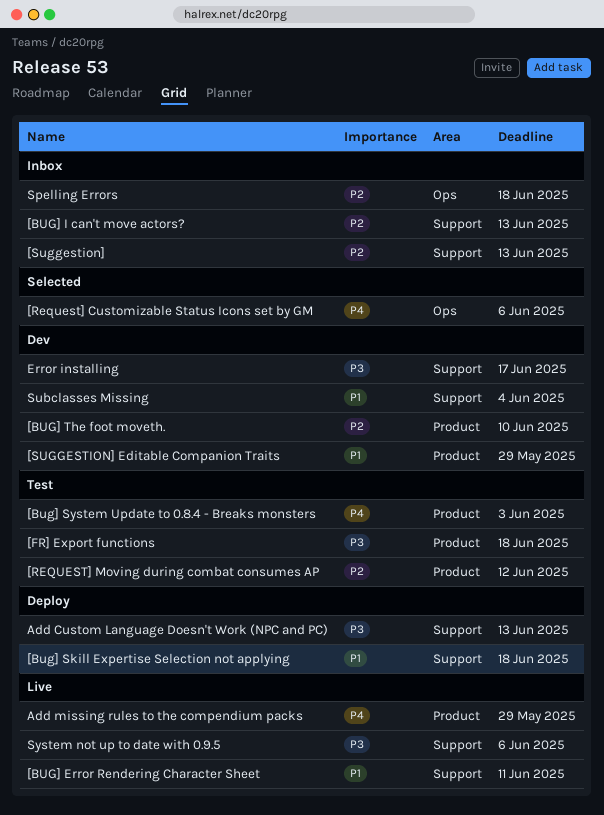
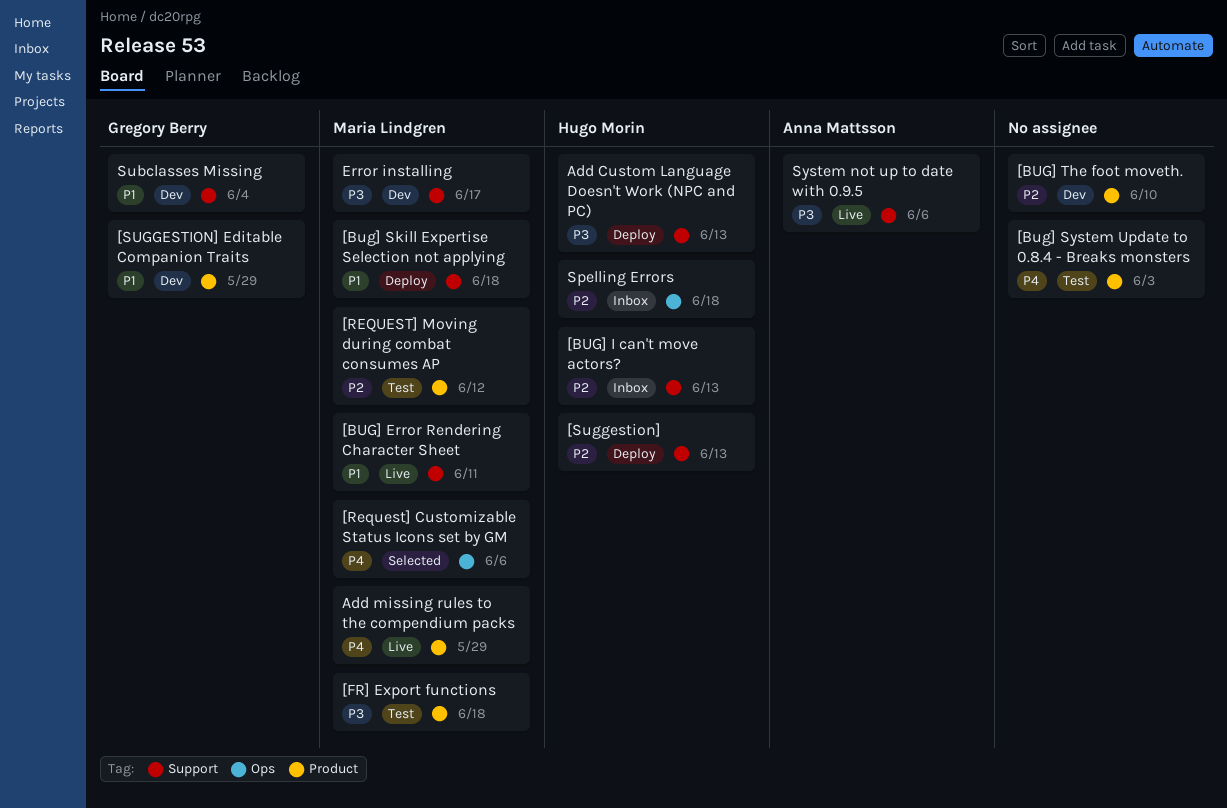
[Suggestion], status: Inbox -> Deploy

